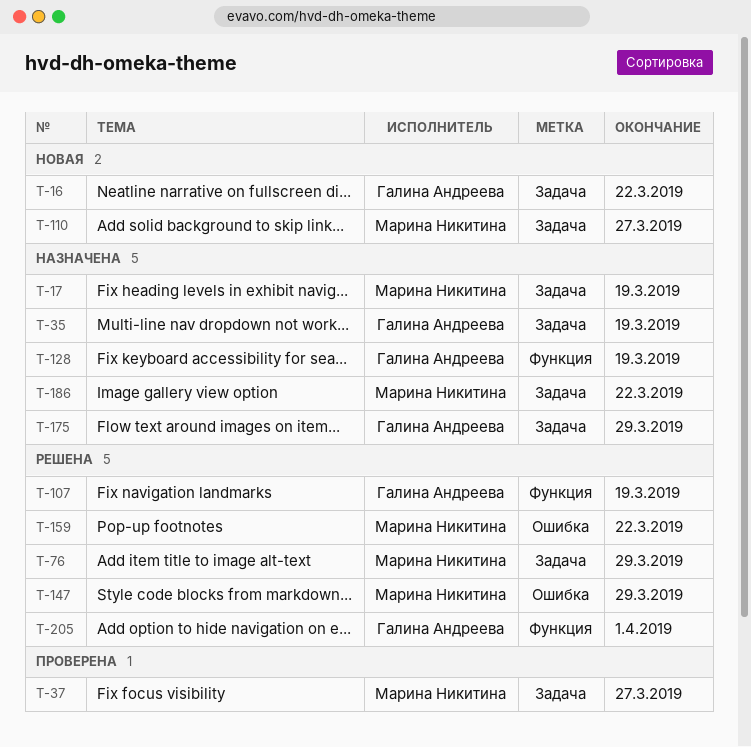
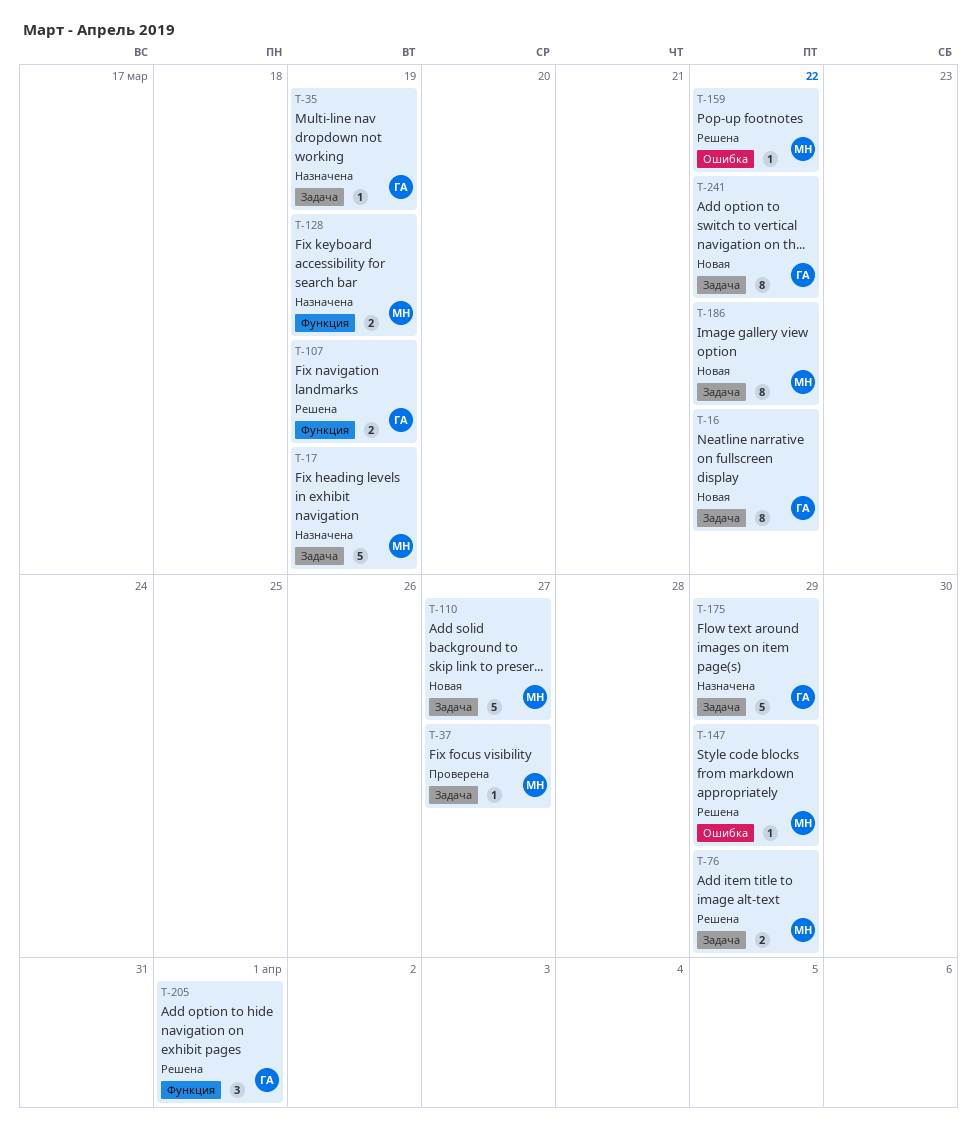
T-128, owner: Галина Андреева -> Марина Никитина
T-186, status: Назначена -> Новая
T-241: none -> present

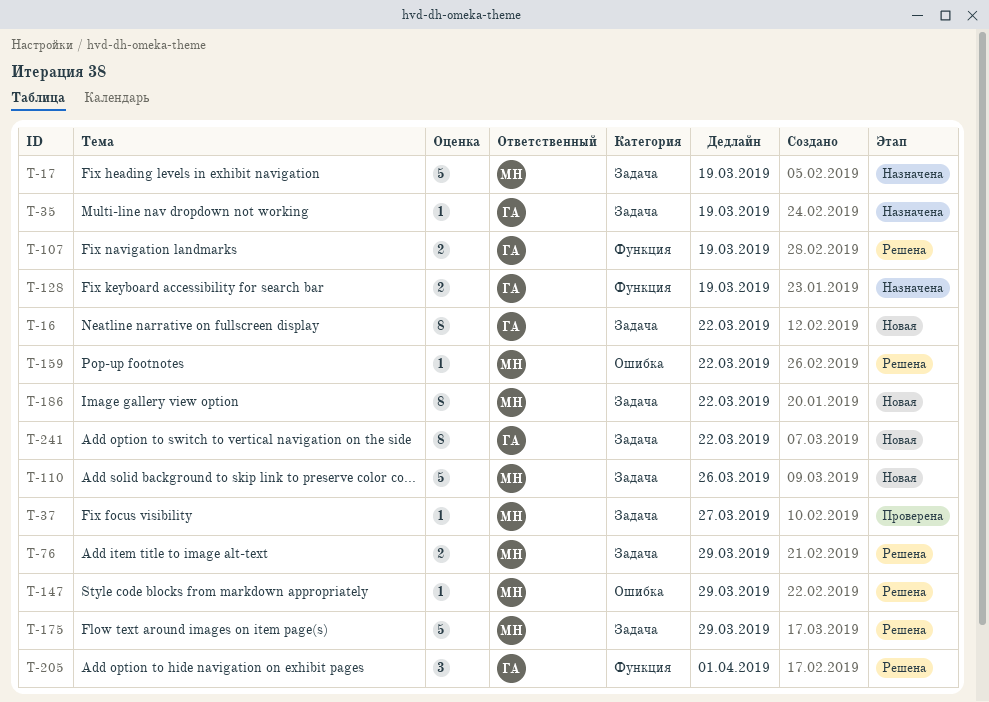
T-110, due: Mar 27 -> Mar 26
T-128, owner: МН -> ГА
T-175, status: Назначена -> Решена
T-175, owner: ГА -> МН

